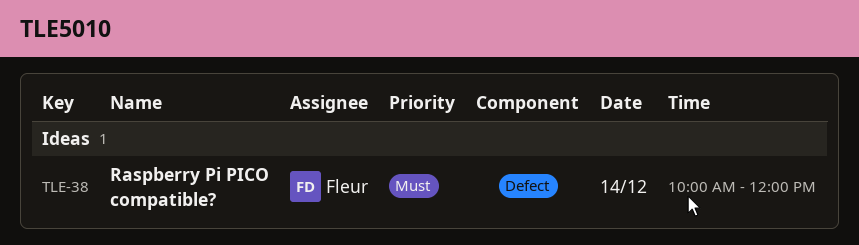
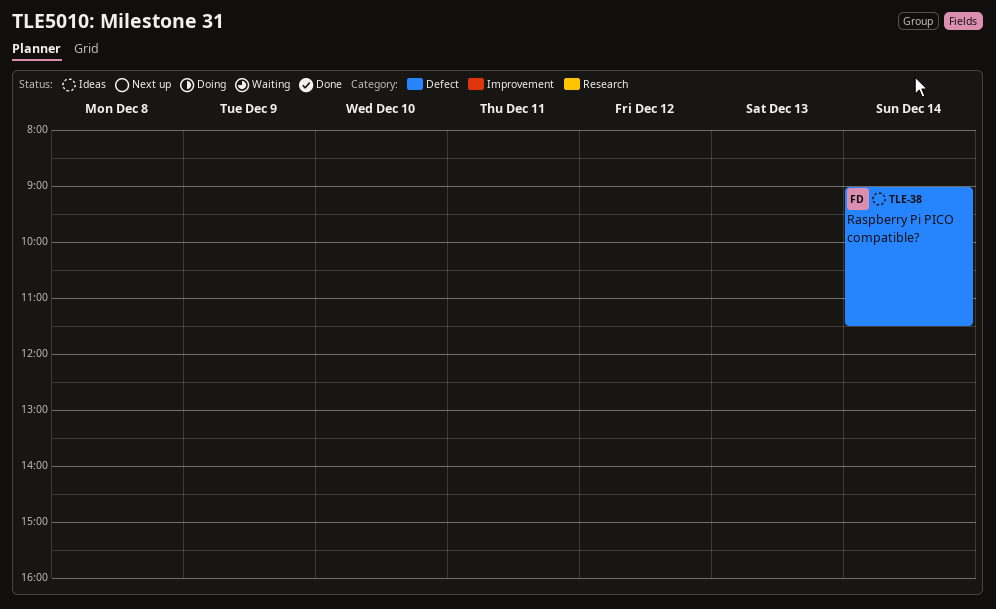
TLE-38, begins: 10:00 -> 09:00
TLE-38, ends: 12:00 -> 11:30

